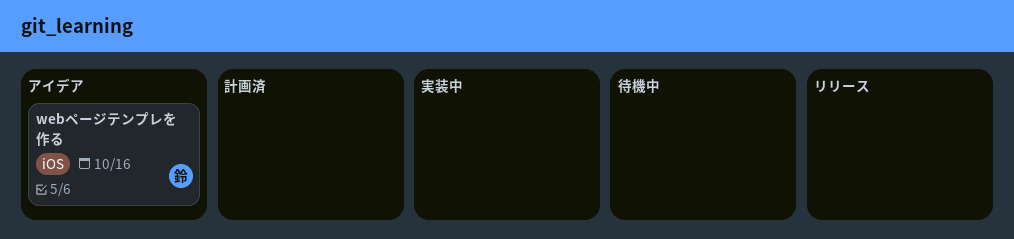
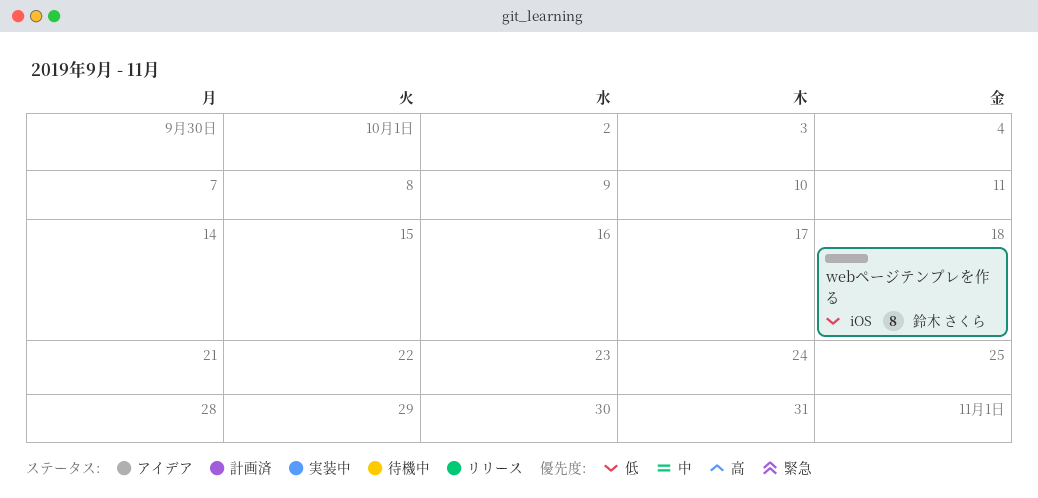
webページテンプレを作る, due: Oct 16 -> Oct 18

